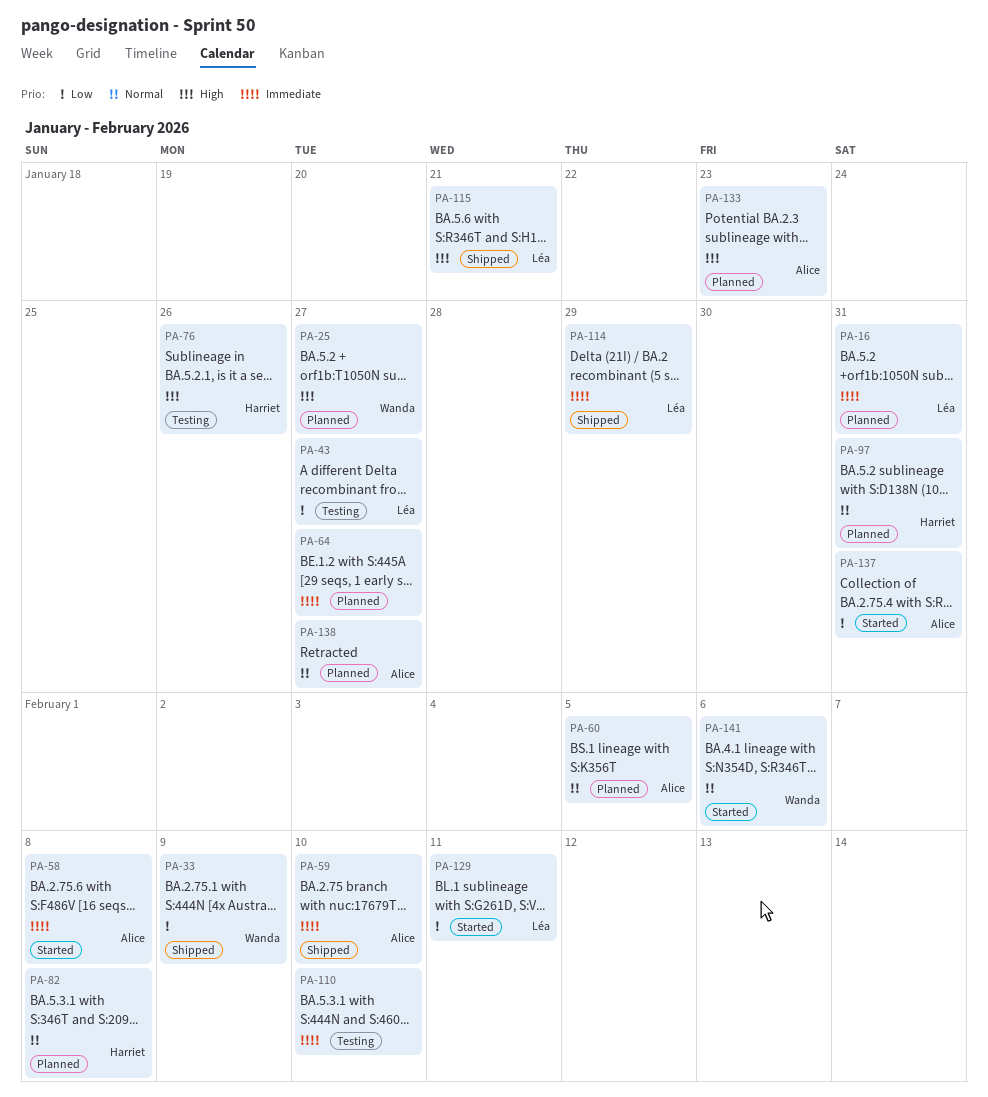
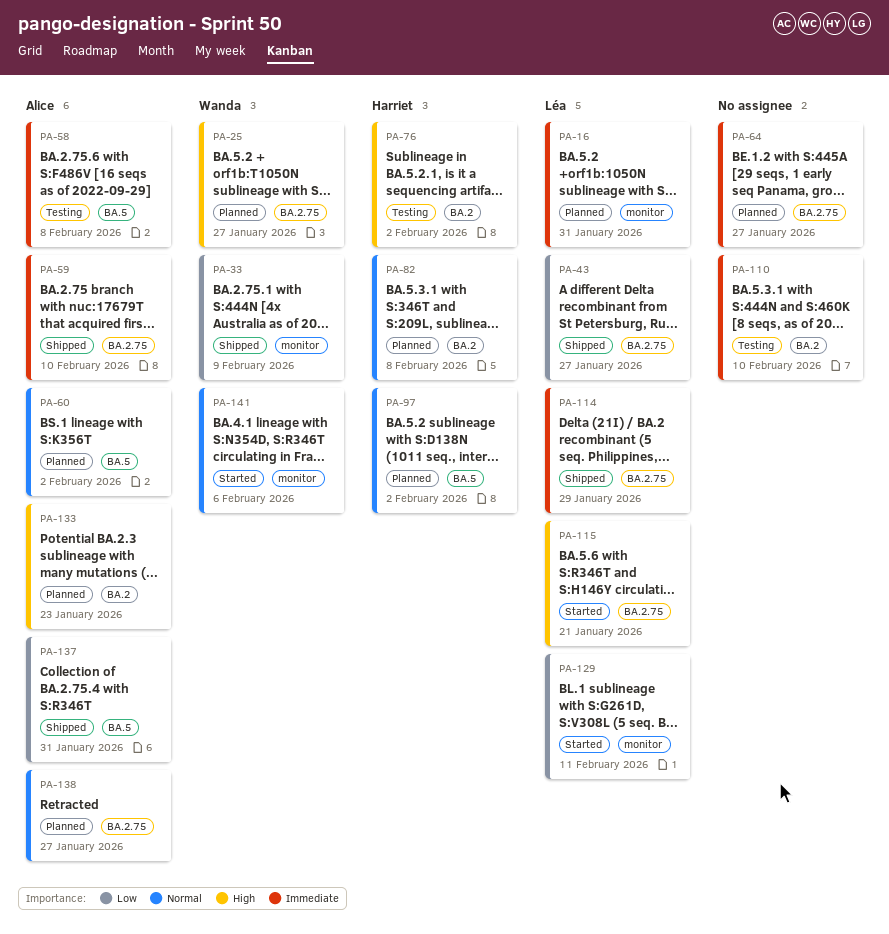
PA-43, status: Testing -> Shipped
PA-58, status: Started -> Testing
PA-60, due: Feb 5 -> Feb 2
PA-76, due: Jan 26 -> Feb 2
PA-97, due: Jan 31 -> Feb 2
PA-115, status: Shipped -> Started
PA-137, status: Started -> Shipped

